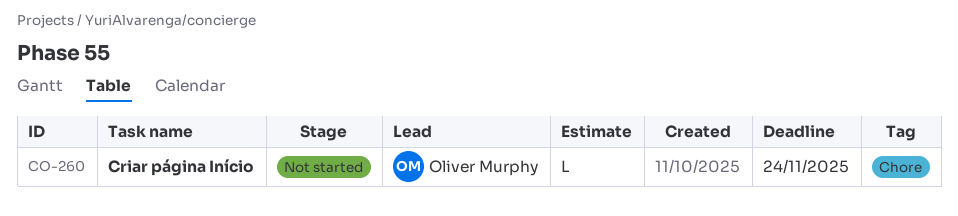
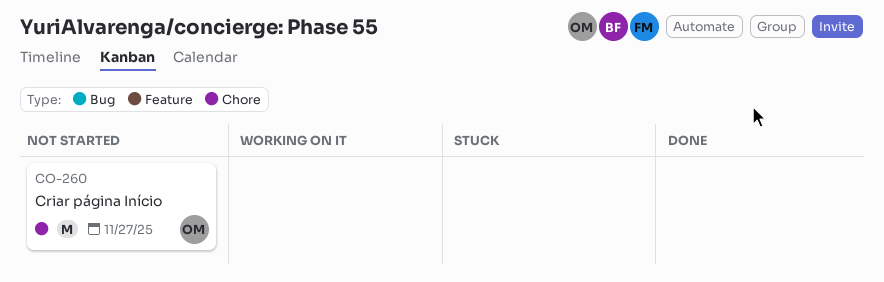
CO-260, estimate: L -> M
CO-260, due: Nov 24 -> Nov 27

